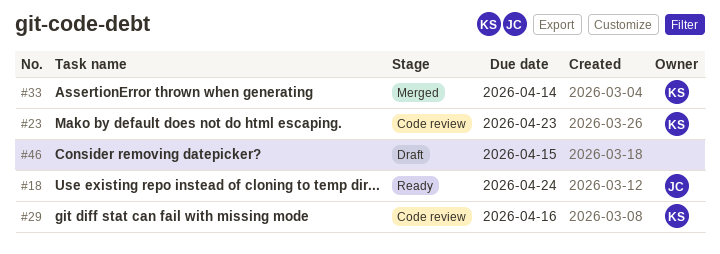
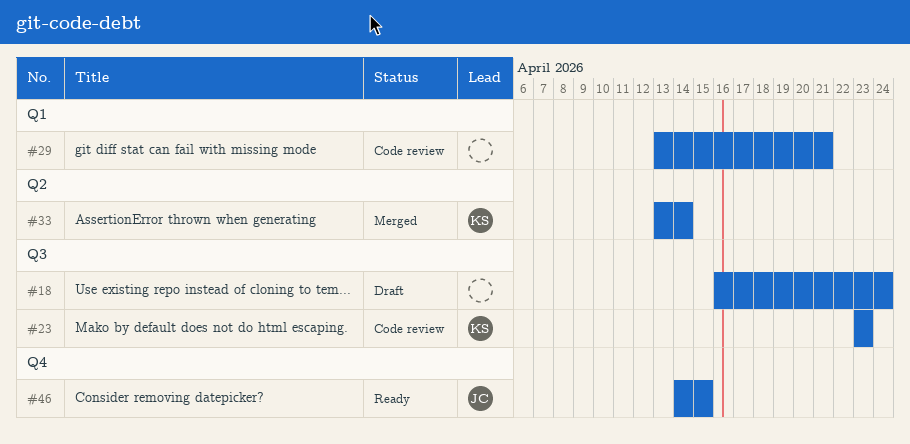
#18, status: Ready -> Draft
#18, owner: JC -> none
#29, owner: KS -> none
#29, due: Apr 16 -> Apr 21
#46, status: Draft -> Ready
#46, owner: none -> JC

